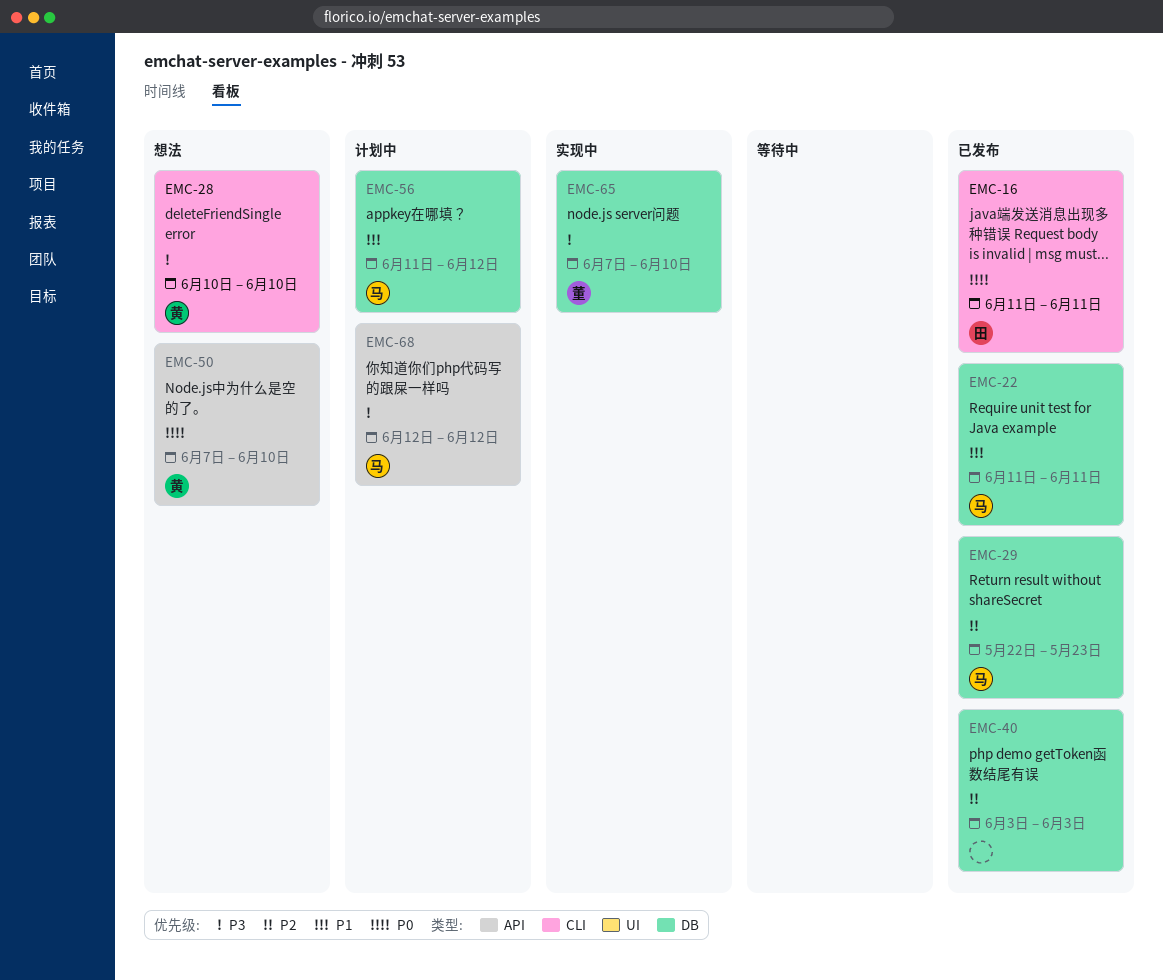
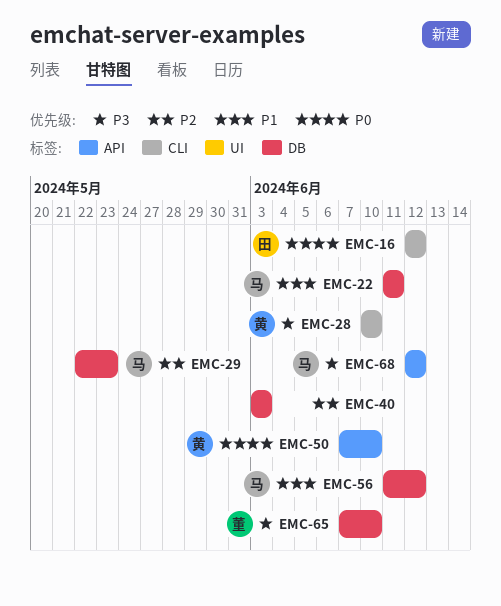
EMC-16, start: Jun 11 -> Jun 12
EMC-16, due: Jun 11 -> Jun 12

